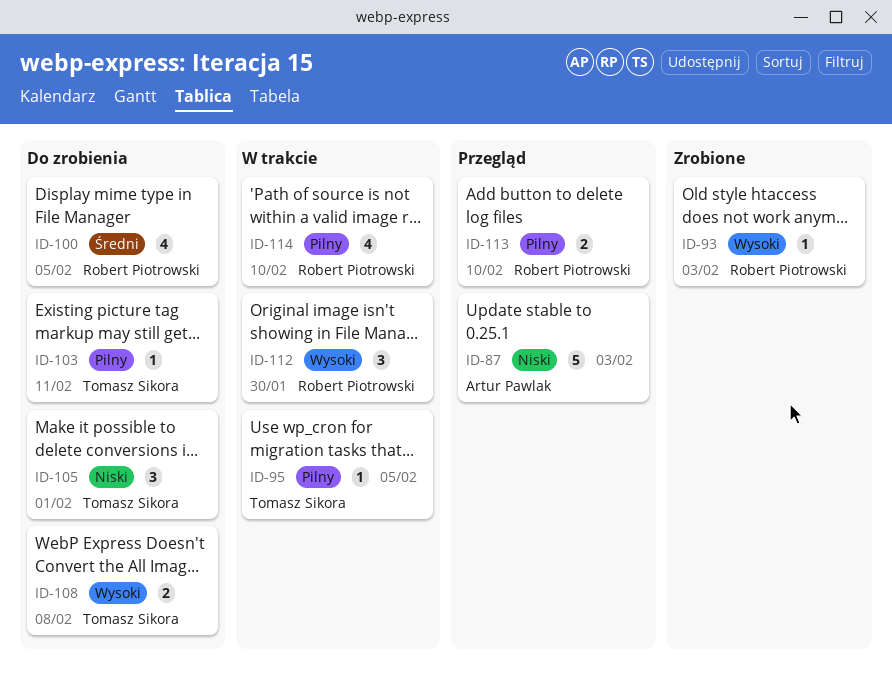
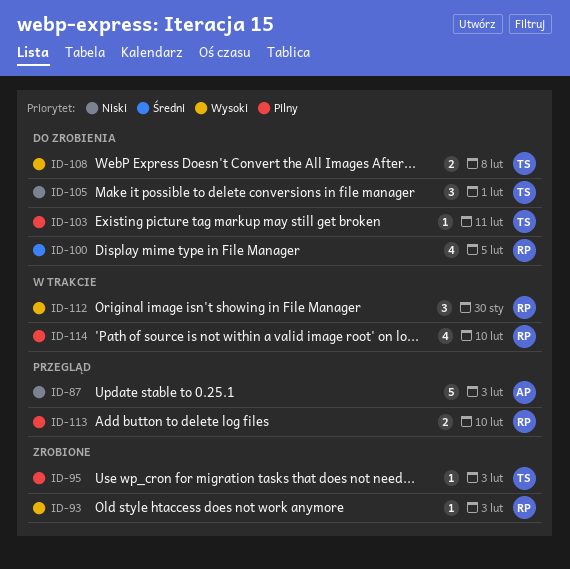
ID-95, status: W trakcie -> Zrobione
ID-95, due: Feb 5 -> Feb 3

